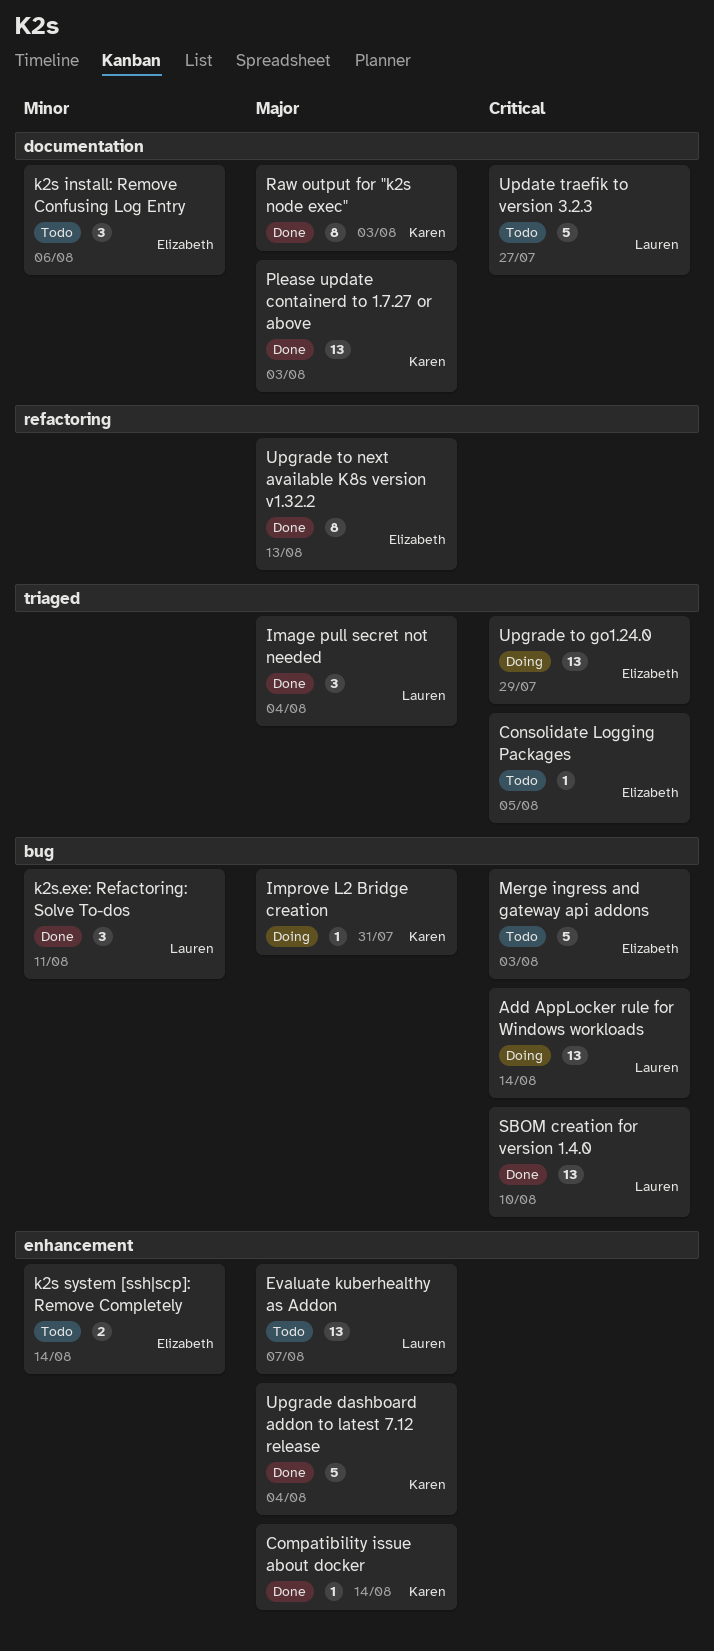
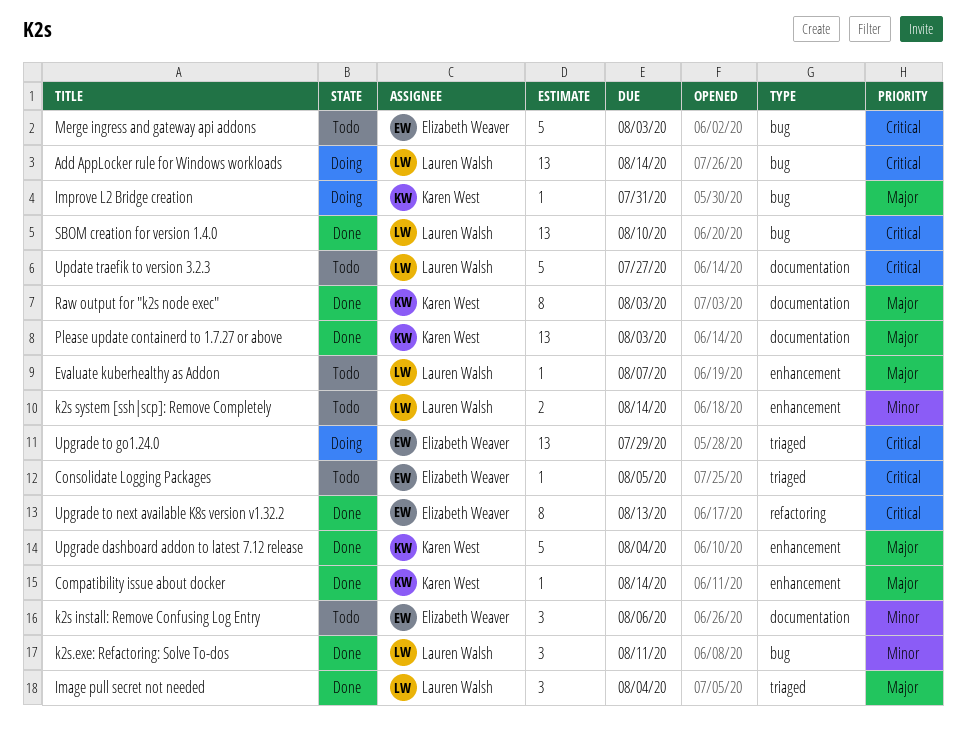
Evaluate kuberhealthy as Addon, estimate: 13 -> 1
k2s system [ssh|scp]: Remove Completely, owner: Elizabeth Weaver -> Lauren Walsh
Upgrade to next available K8s version v1.32.2, priority: Major -> Critical

